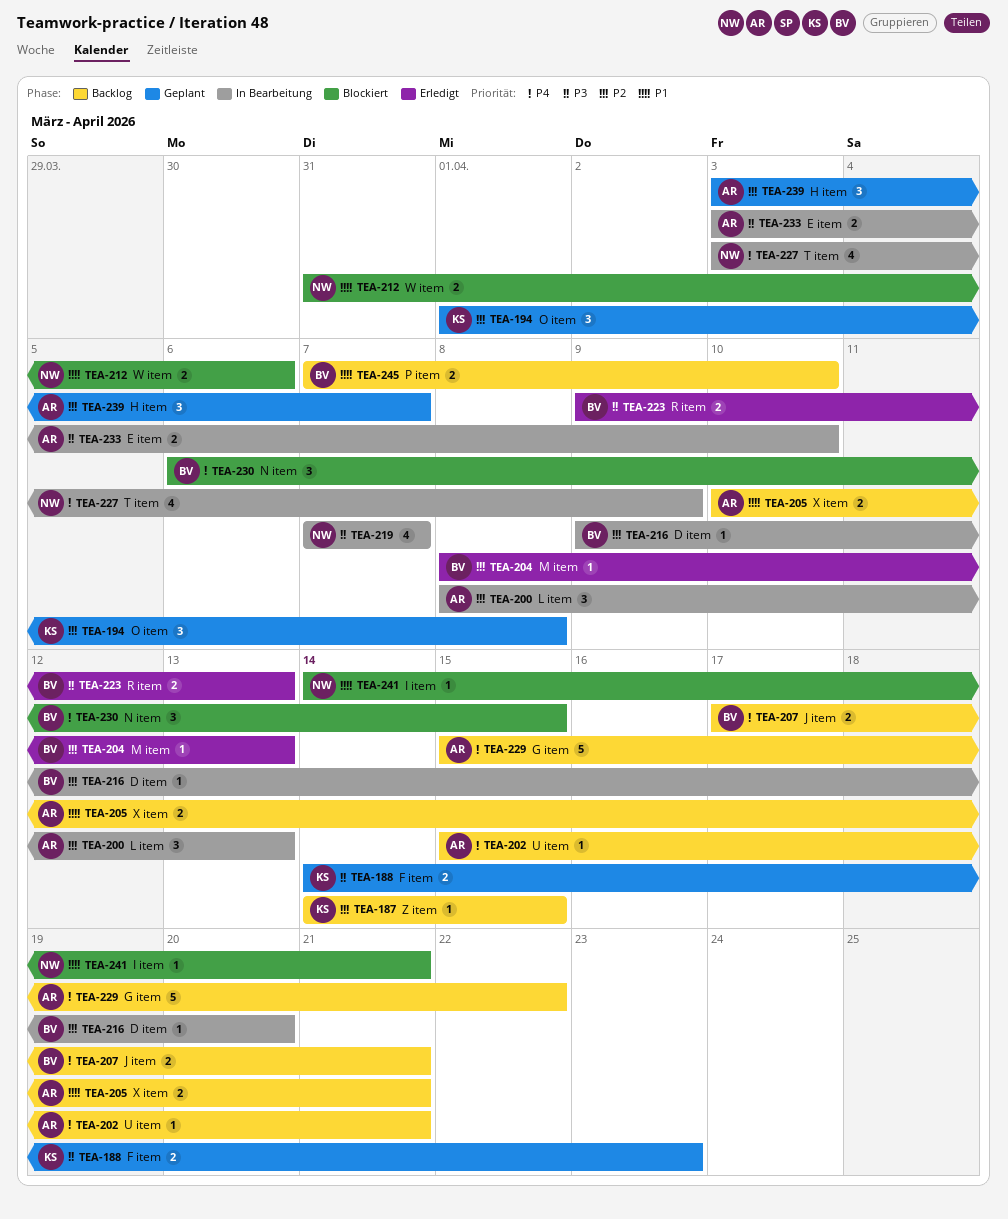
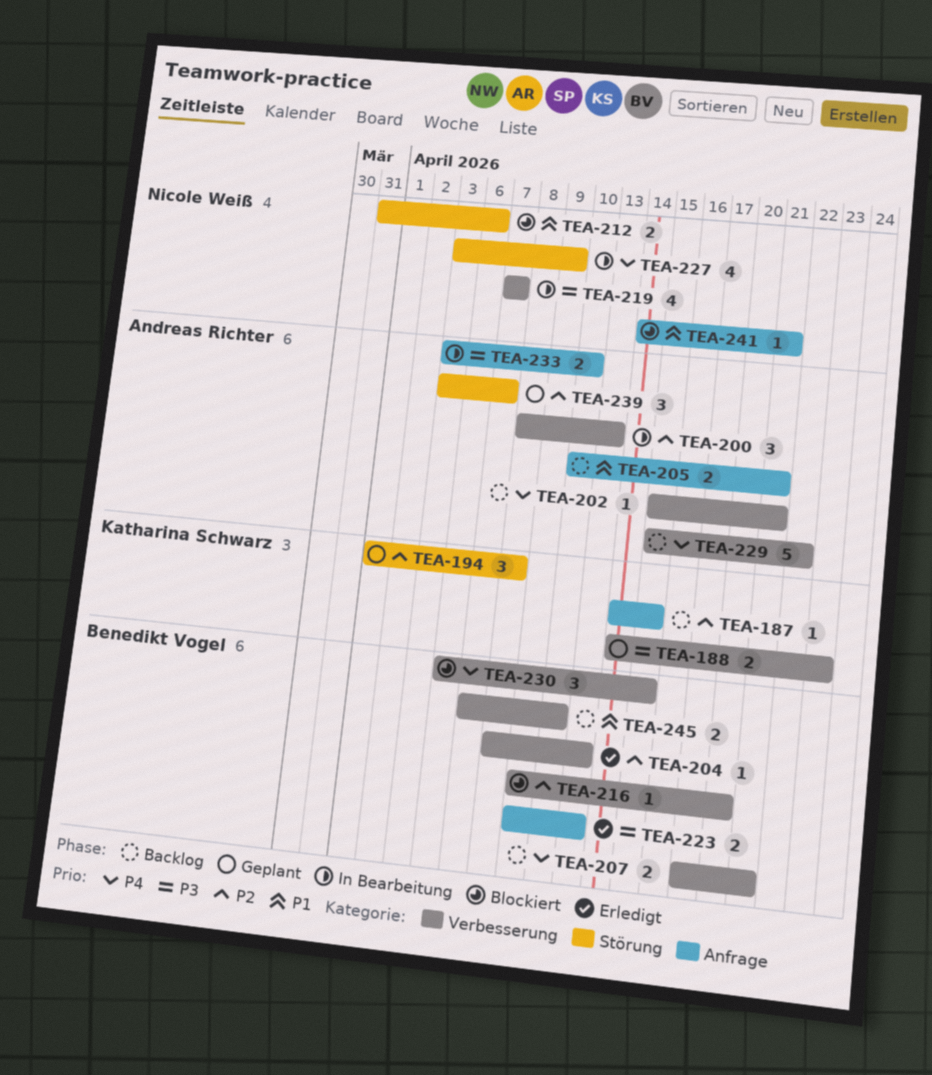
TEA-216, status: In Bearbeitung -> Blockiert

